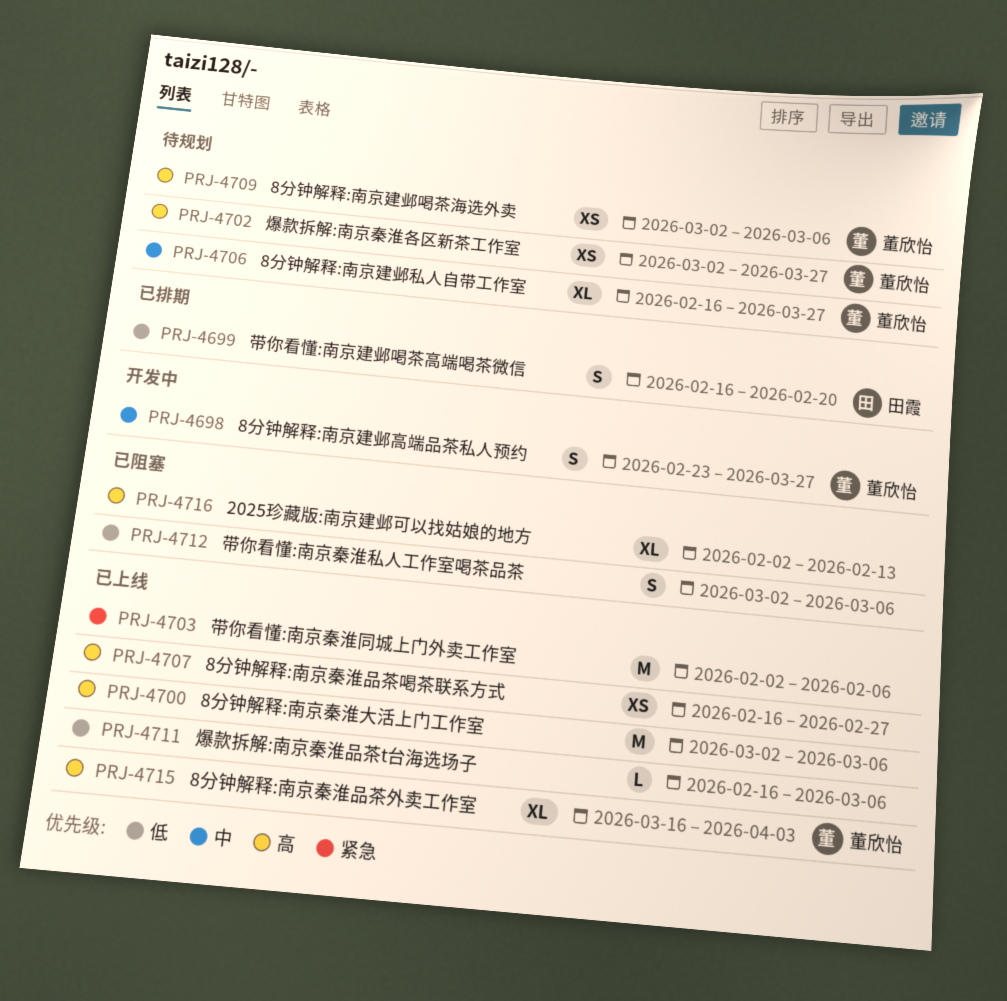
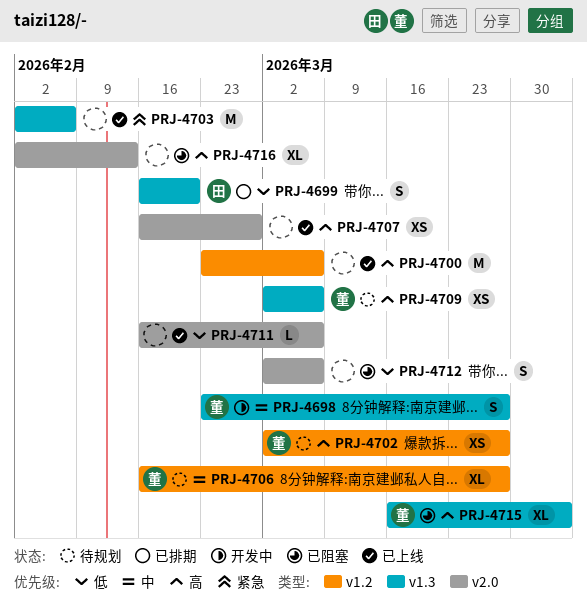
PRJ-4700, start: Mar 2 -> Feb 23
PRJ-4715, status: 已上线 -> 已阻塞

